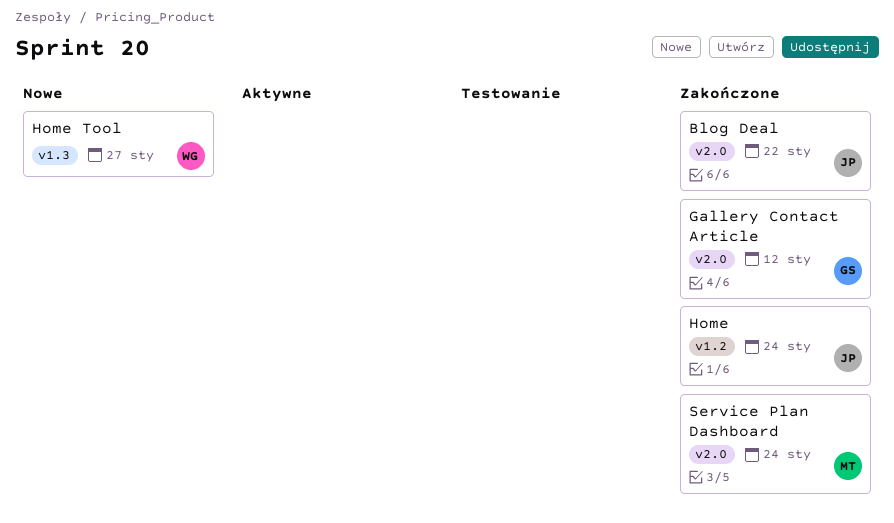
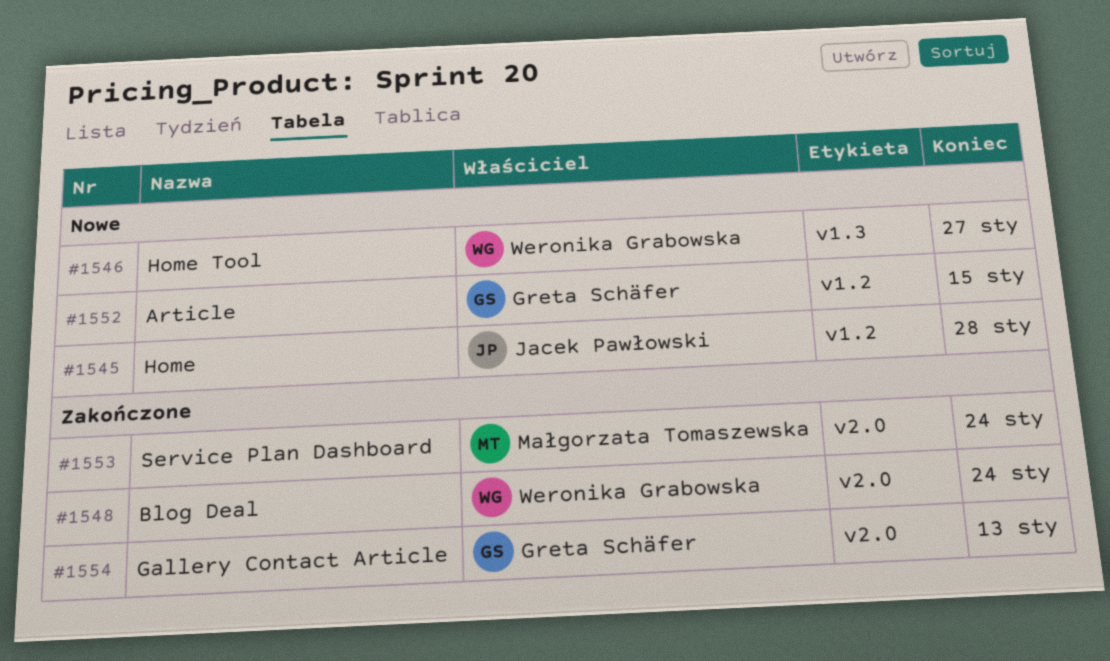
Article: none -> present
Blog Deal, owner: Jacek Pawłowski -> Weronika Grabowska
Blog Deal, due: Jan 22 -> Jan 24
Gallery Contact Article, due: Jan 12 -> Jan 13
Home, status: Zakończone -> Nowe
Home, due: Jan 24 -> Jan 28

